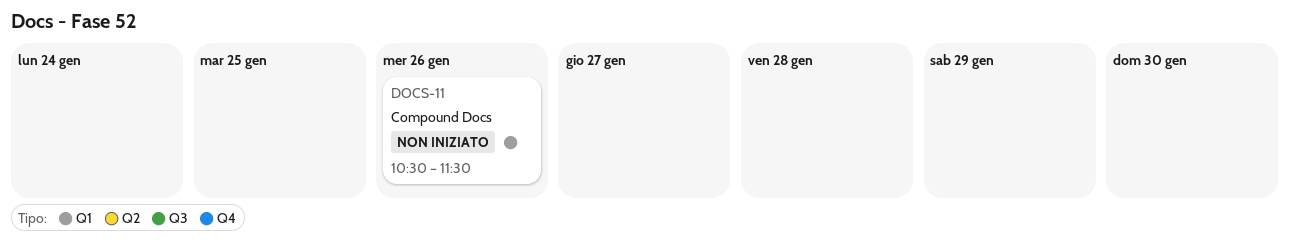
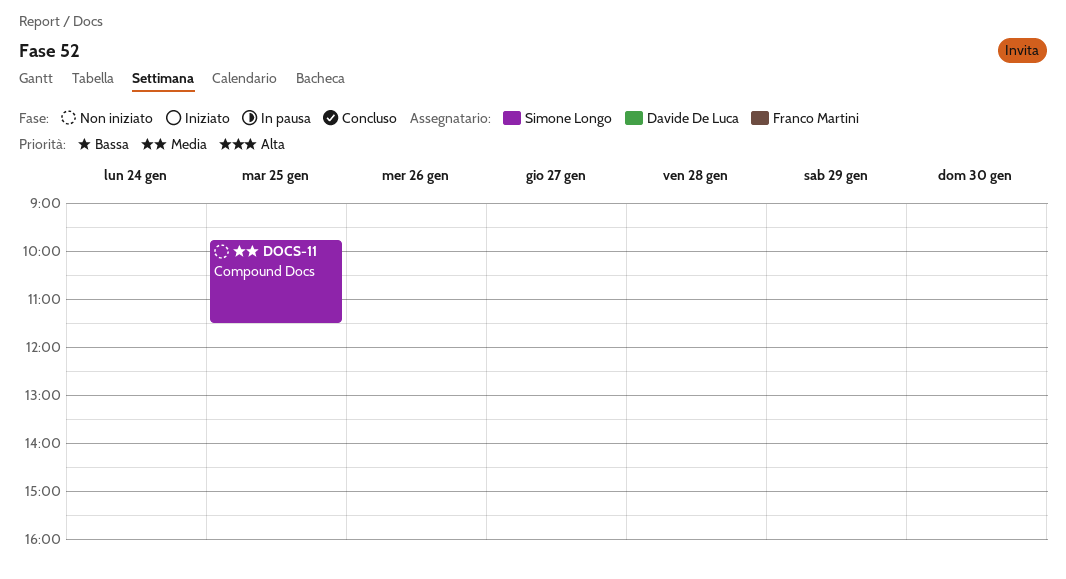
DOCS-11, day: Jan 26 -> Jan 25
DOCS-11, begins: 10:30 -> 09:45

